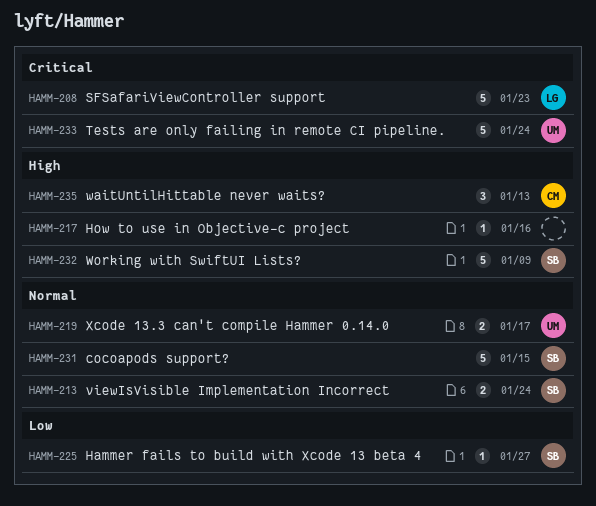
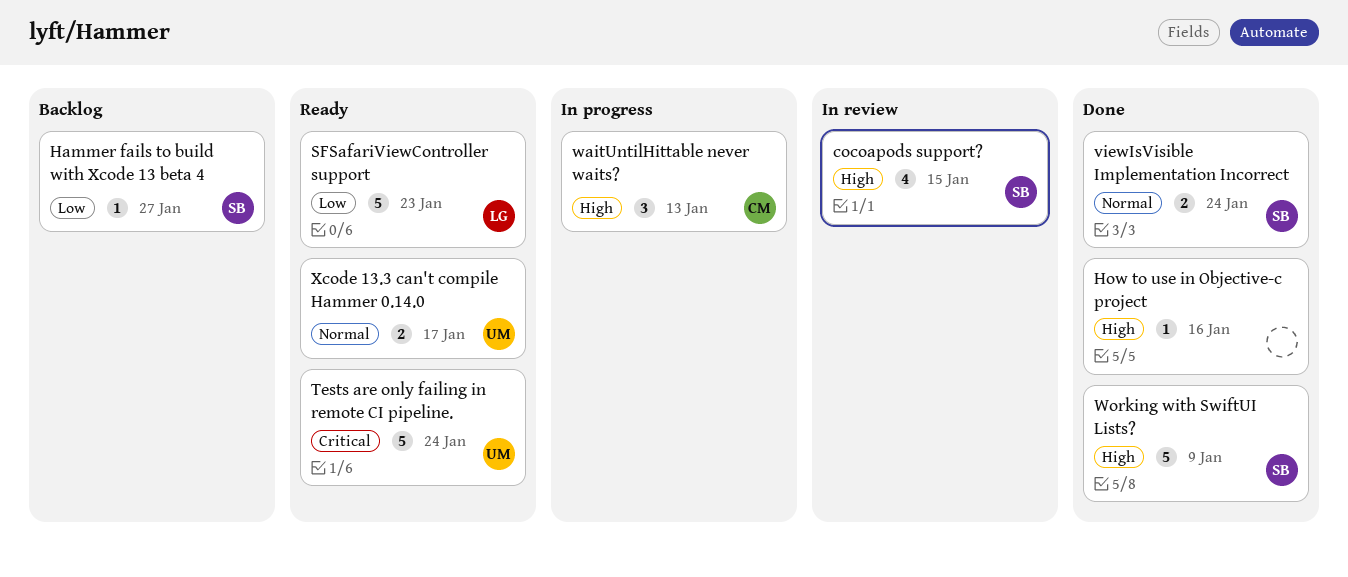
cocoapods support?, priority: Normal -> High
cocoapods support?, estimate: 5 -> 4
SFSafariViewController support, priority: Critical -> Low

